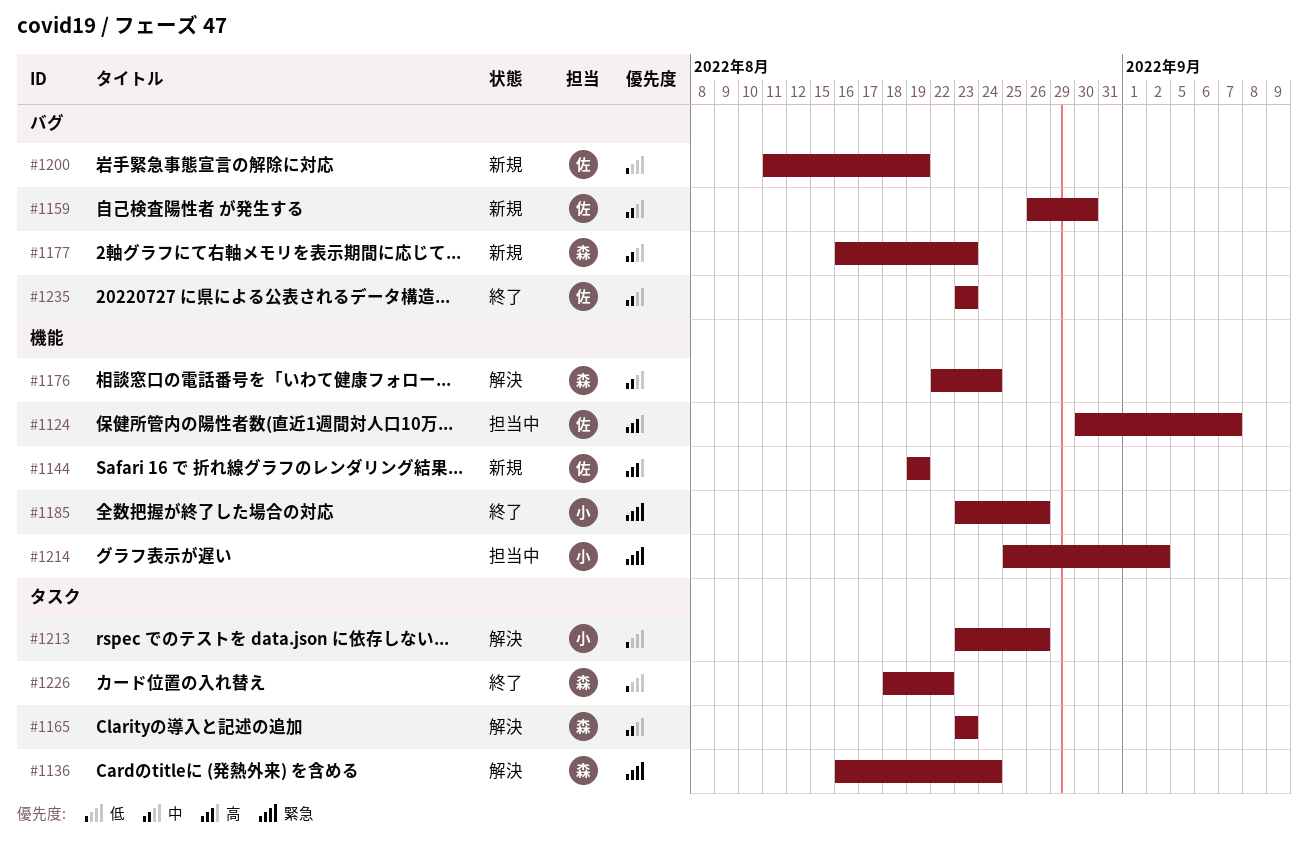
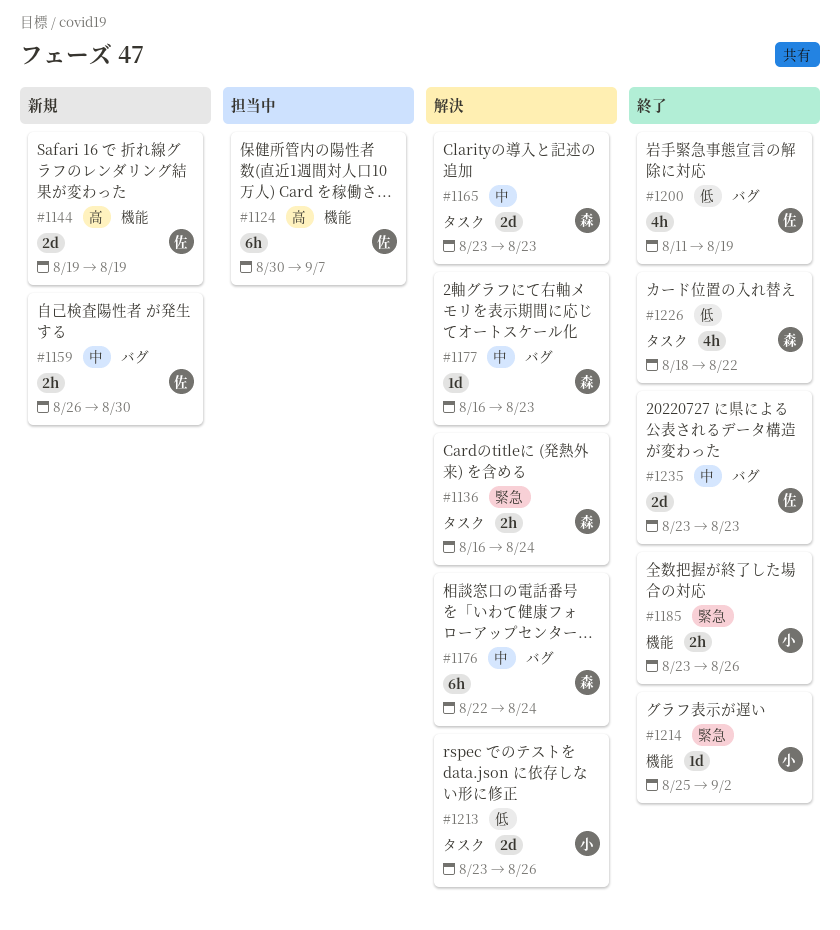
#1176, label: 機能 -> バグ
#1177, status: 新規 -> 解決
#1200, status: 新規 -> 終了
#1214, status: 担当中 -> 終了

